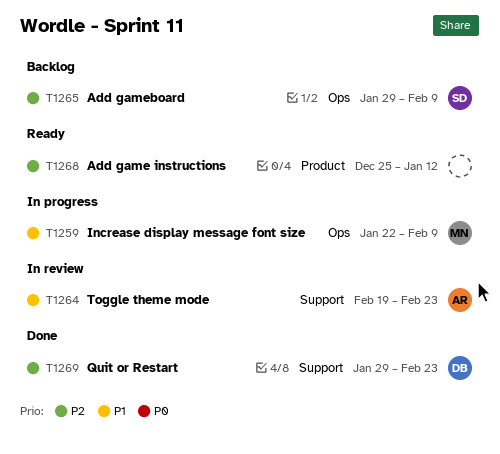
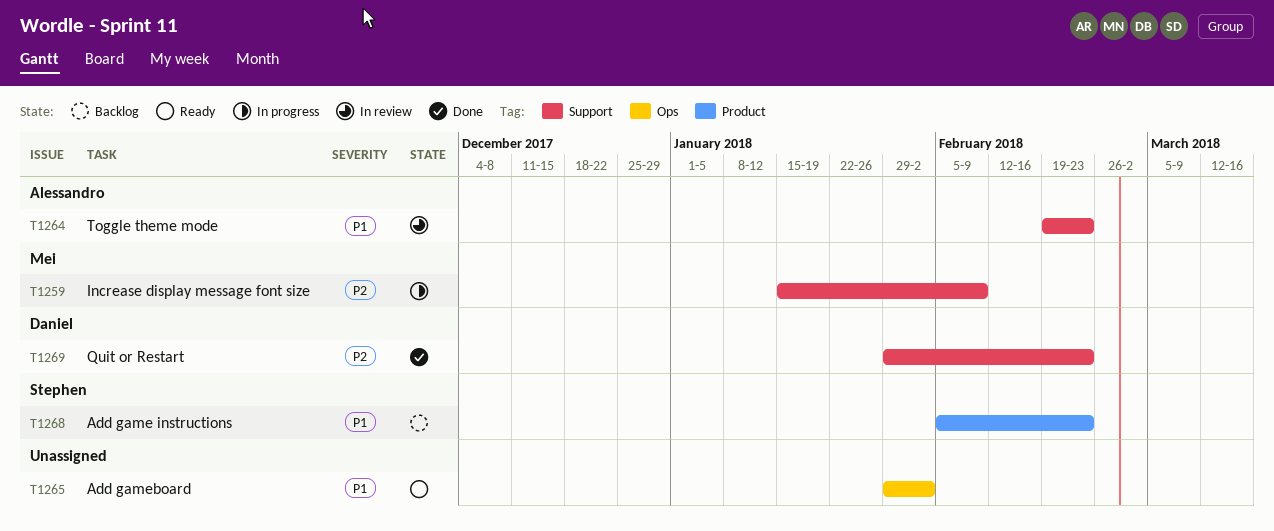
T1259, priority: P1 -> P2
T1259, label: Ops -> Support
T1259, start: Jan 22 -> Jan 15
T1265, status: Backlog -> Ready
T1265, owner: Stephen -> none
T1265, priority: P2 -> P1
T1265, due: Feb 9 -> Feb 2
T1268, status: Ready -> Backlog
T1268, owner: none -> Stephen
T1268, priority: P2 -> P1
T1268, start: Dec 25 -> Feb 5
T1268, due: Jan 12 -> Feb 23

